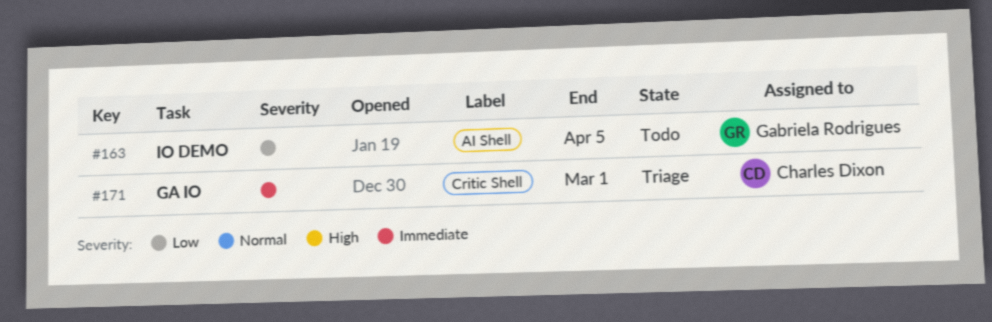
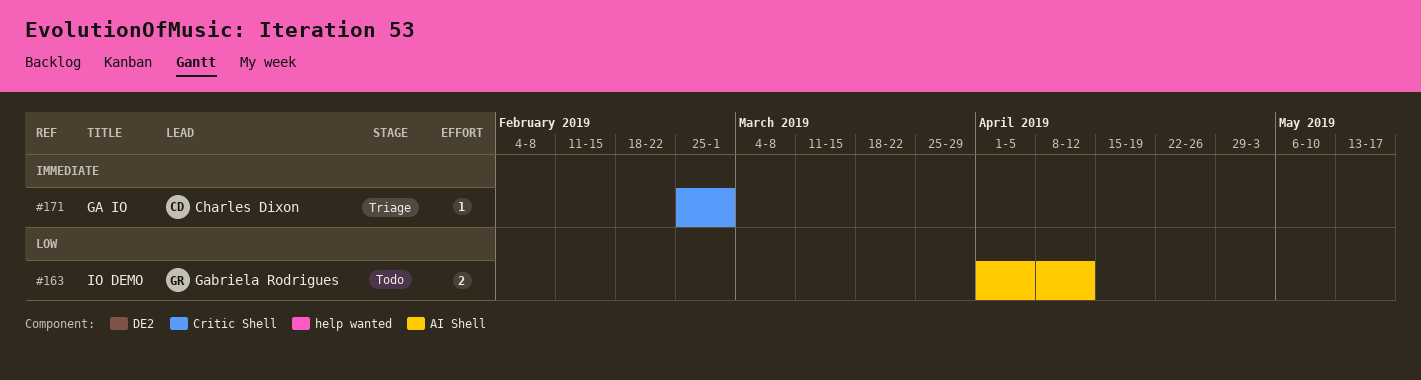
#163, due: Apr 5 -> Apr 12

